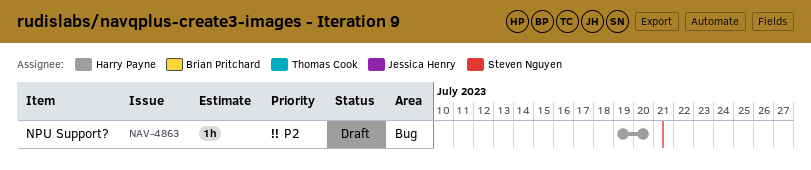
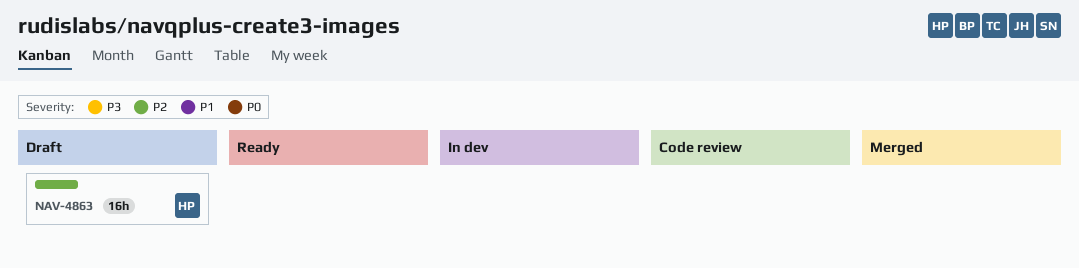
NAV-4863, estimate: 1h -> 16h

